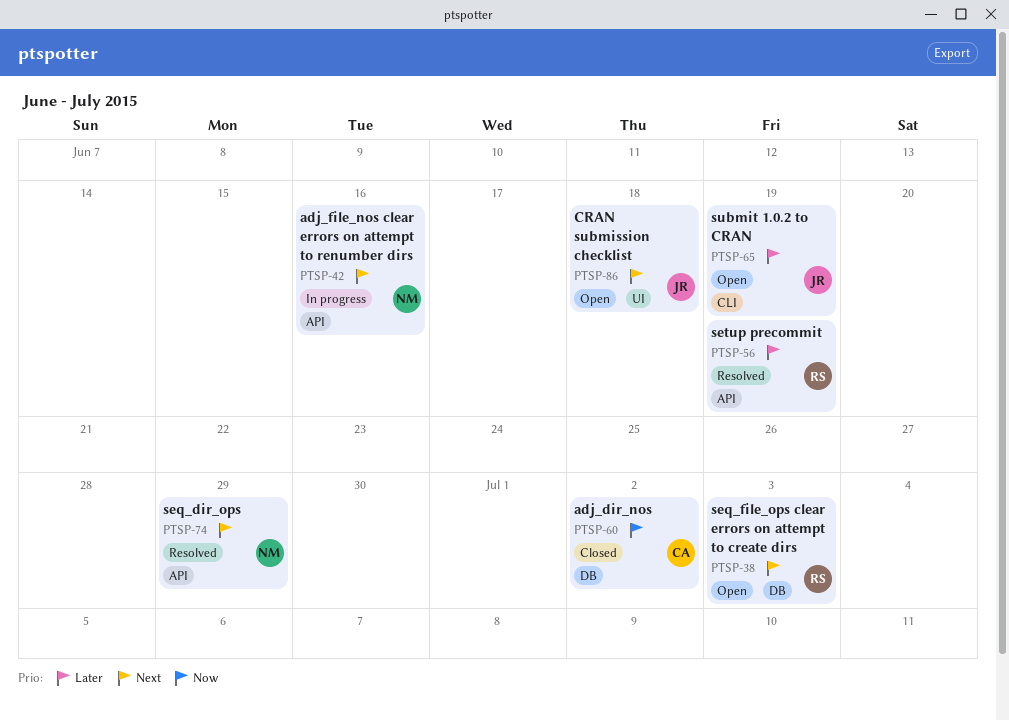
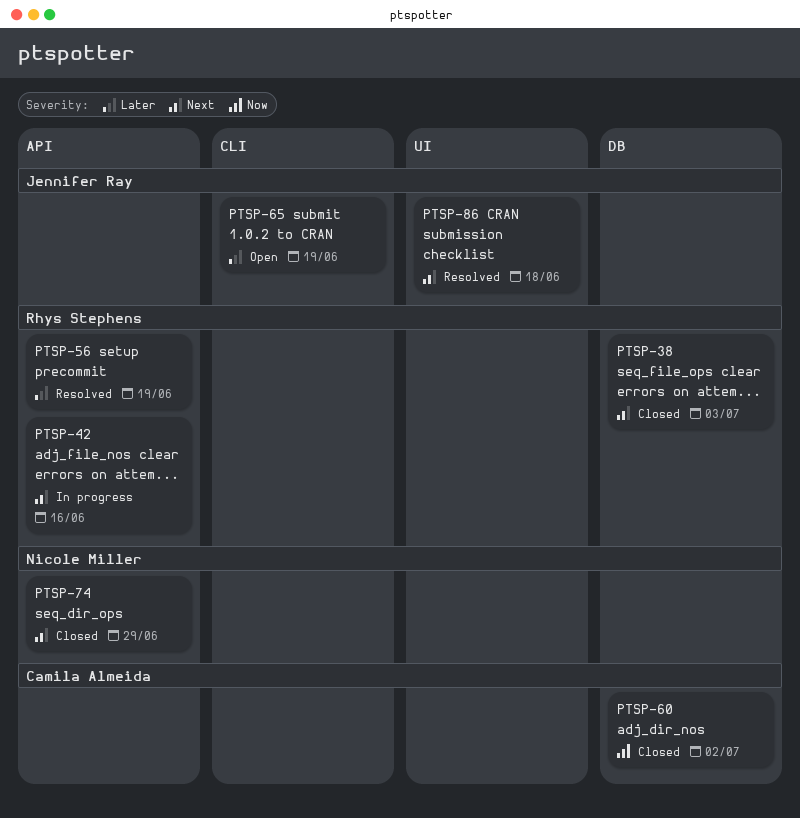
PTSP-38, status: Open -> Closed
PTSP-42, owner: Nicole Miller -> Rhys Stephens
PTSP-74, status: Resolved -> Closed
PTSP-86, status: Open -> Resolved

